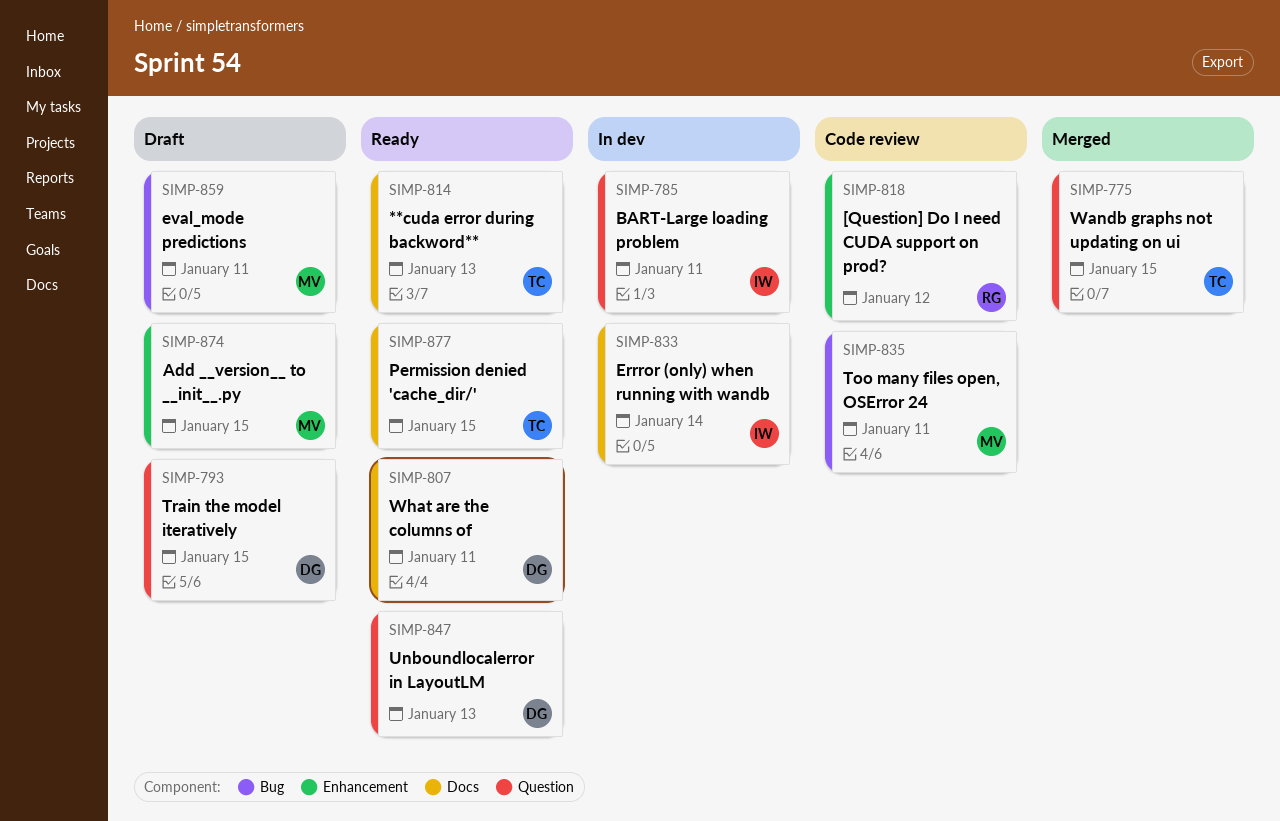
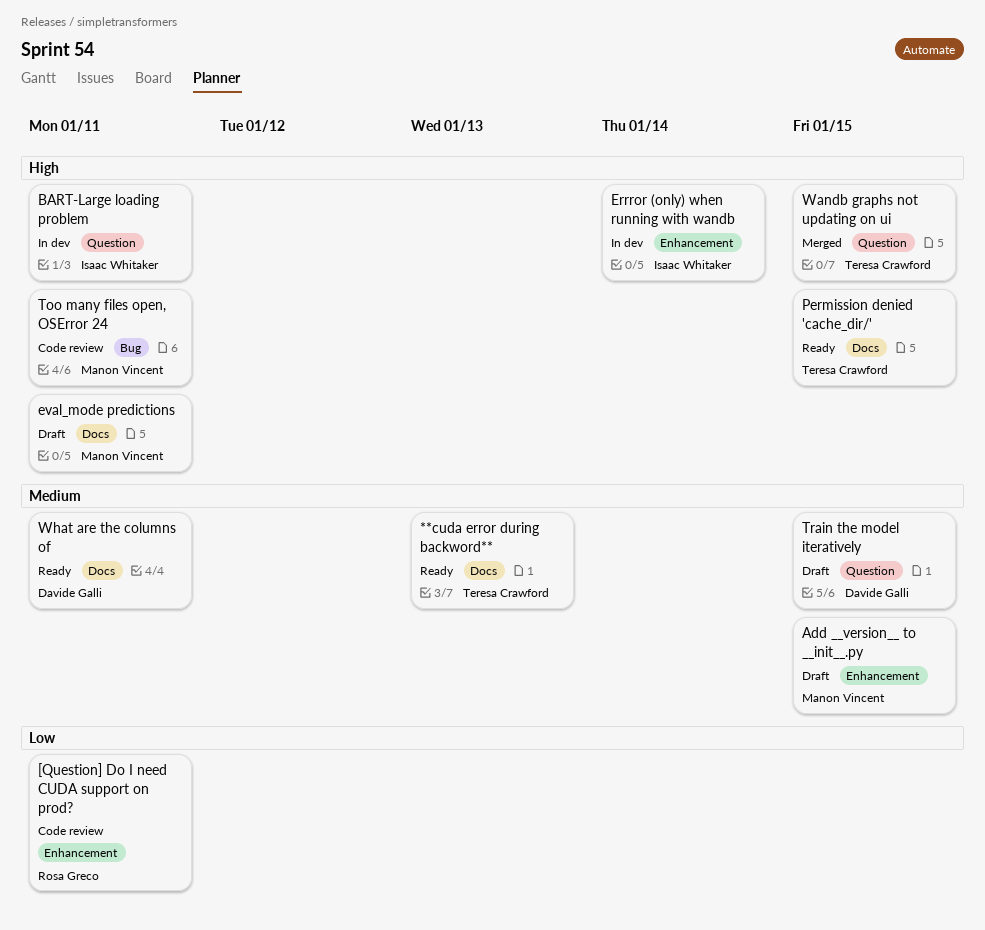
[Question] Do I need CUDA support on prod?, due: Jan 12 -> Jan 11
Errror (only) when running with wandb, label: Docs -> Enhancement
eval_mode predictions, label: Bug -> Docs
Unboundlocalerror in LayoutLM: present -> none

